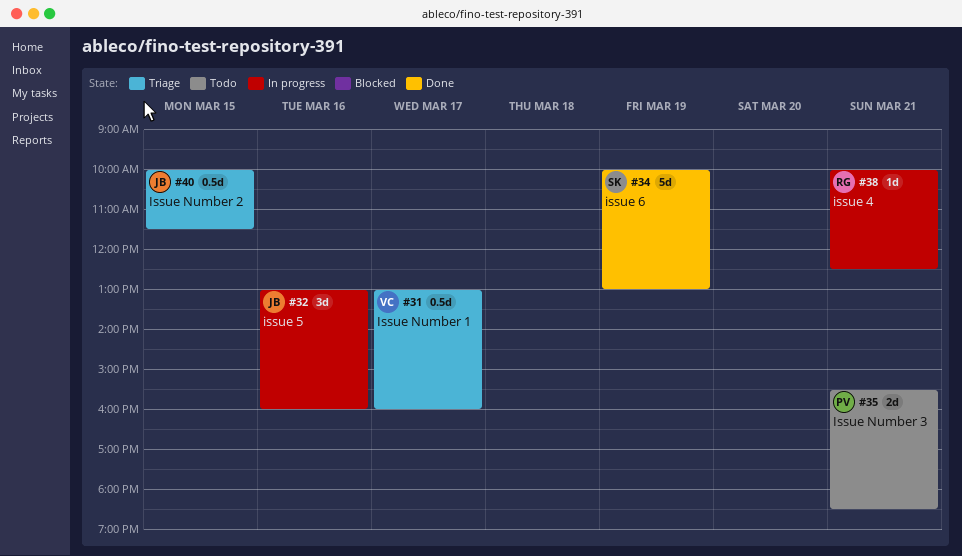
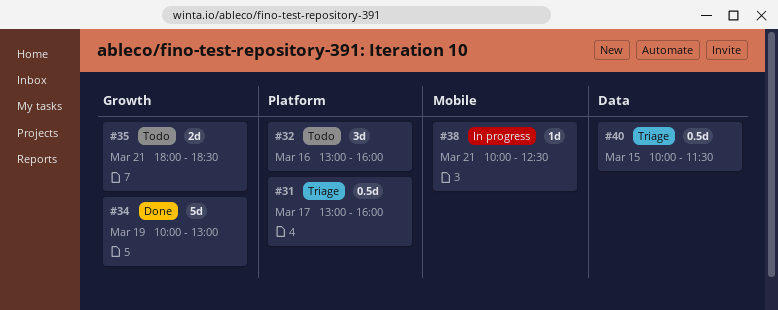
#32, status: In progress -> Todo
#35, begins: 15:30 -> 18:00

